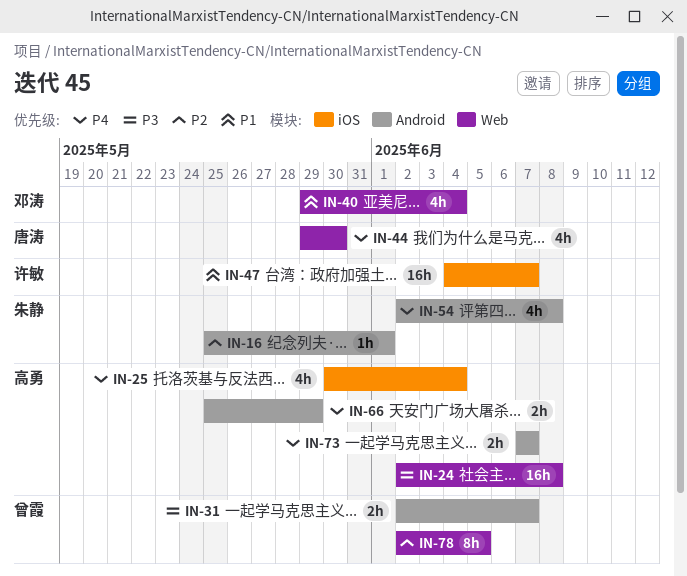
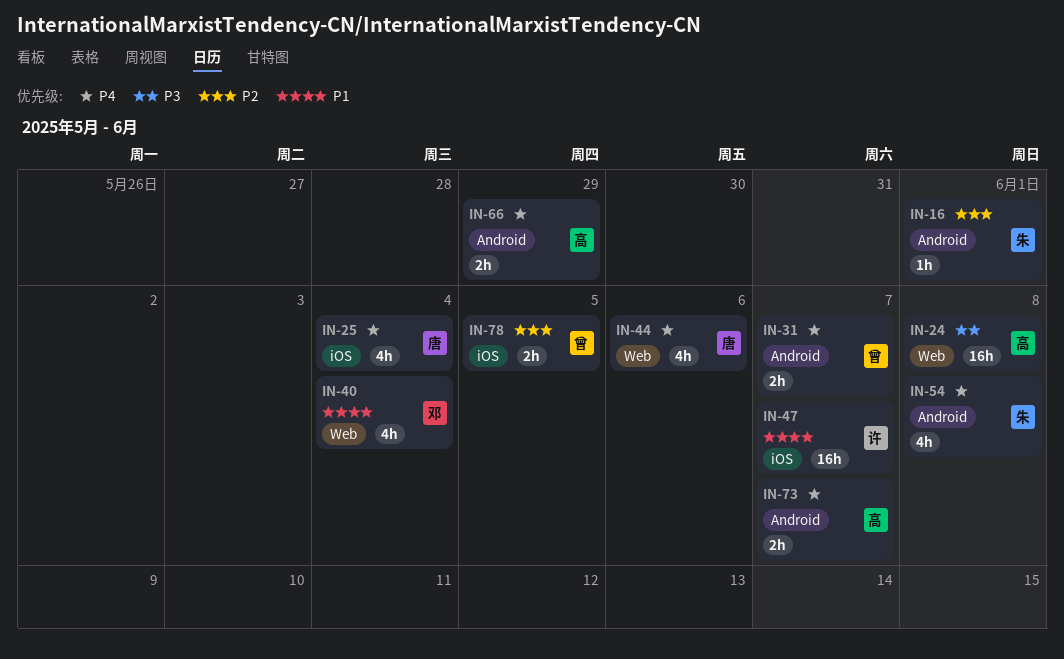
IN-25, owner: 高勇 -> 唐涛
IN-31, priority: P3 -> P4
IN-44, due: May 30 -> Jun 6
IN-78, label: Web -> iOS
IN-78, estimate: 8h -> 2h

